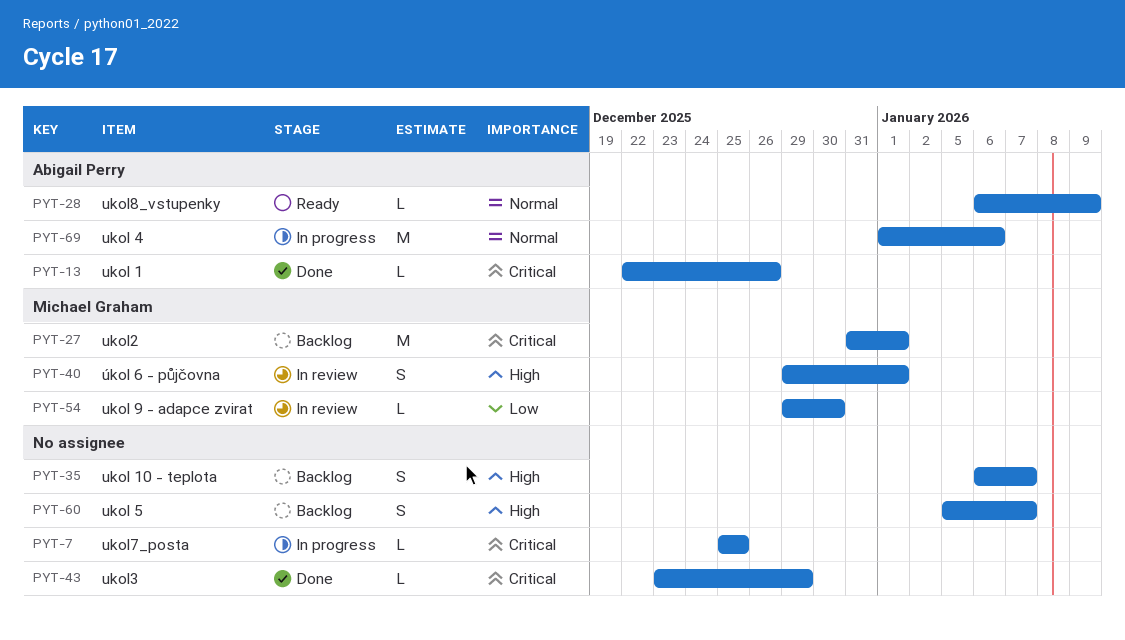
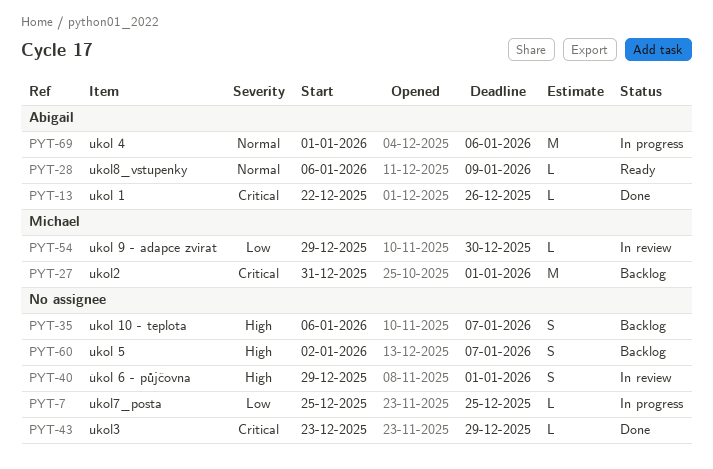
PYT-7, priority: Critical -> Low
PYT-40, owner: Michael Graham -> none
PYT-60, start: Jan 5 -> Jan 2

